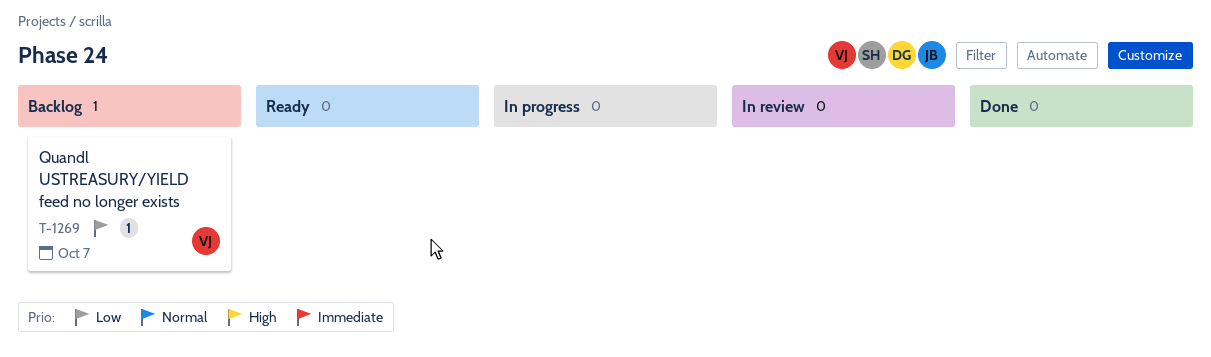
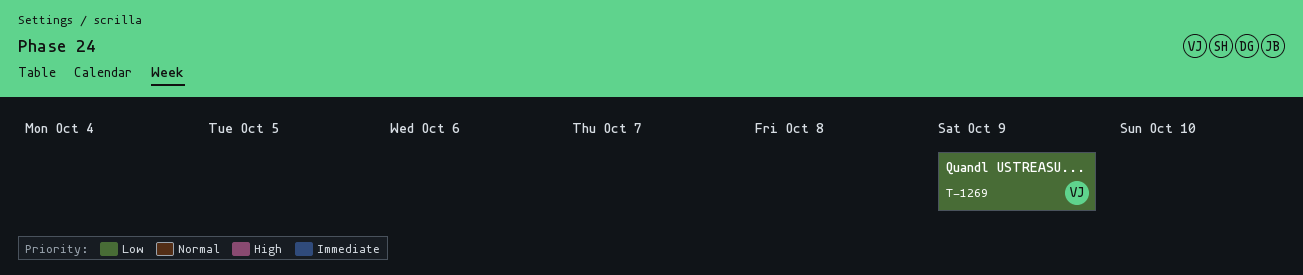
T-1269, due: Oct 7 -> Oct 9

